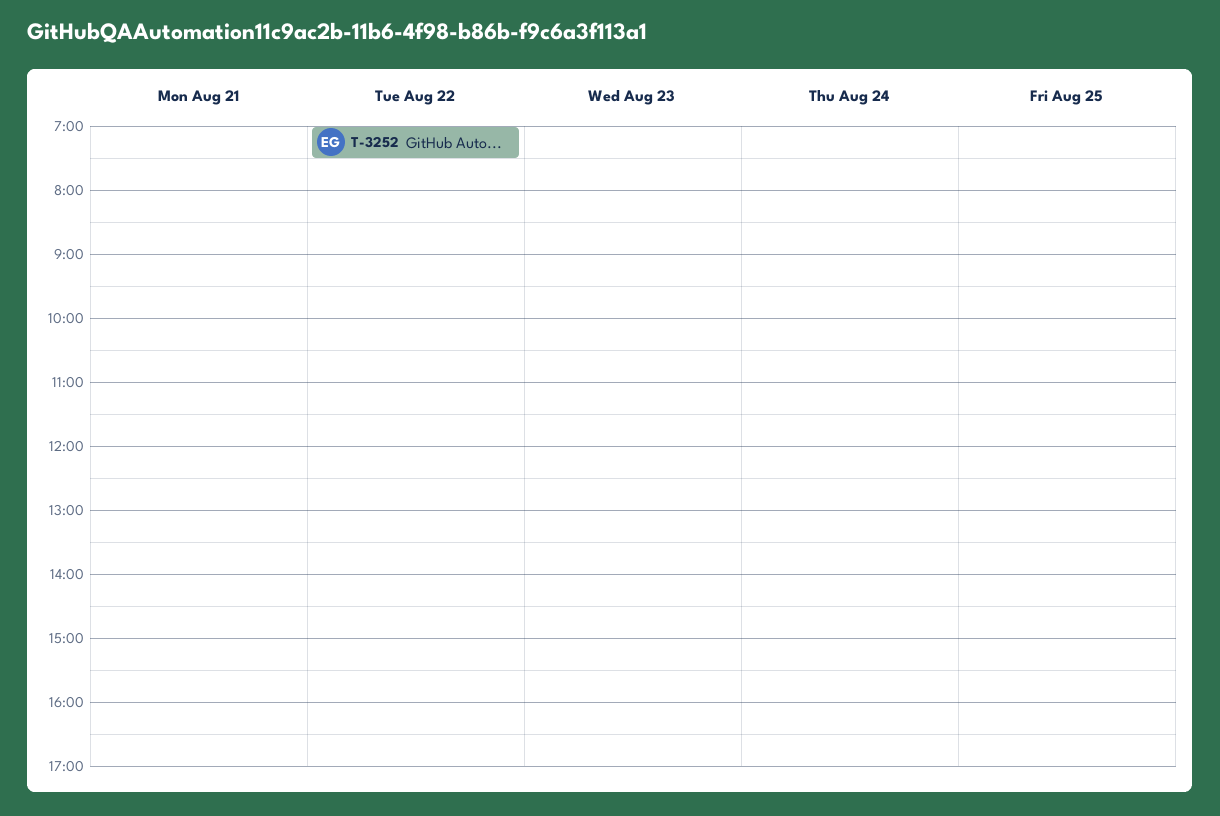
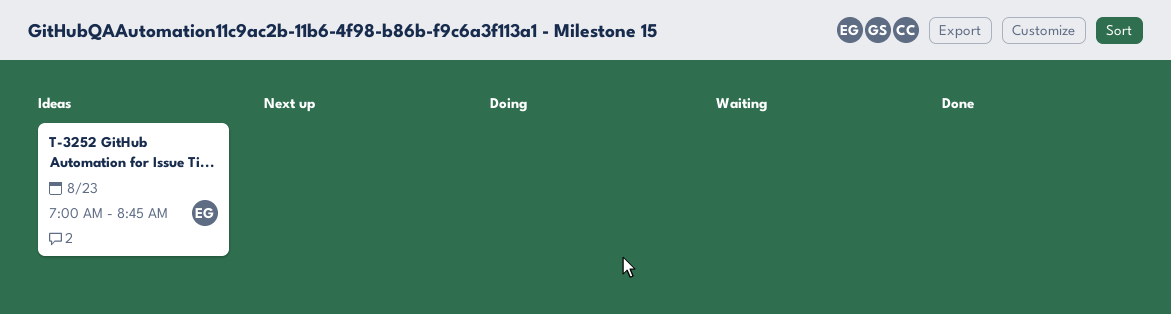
T-3252, day: Aug 22 -> Aug 23
T-3252, ends: 07:30 -> 08:45

